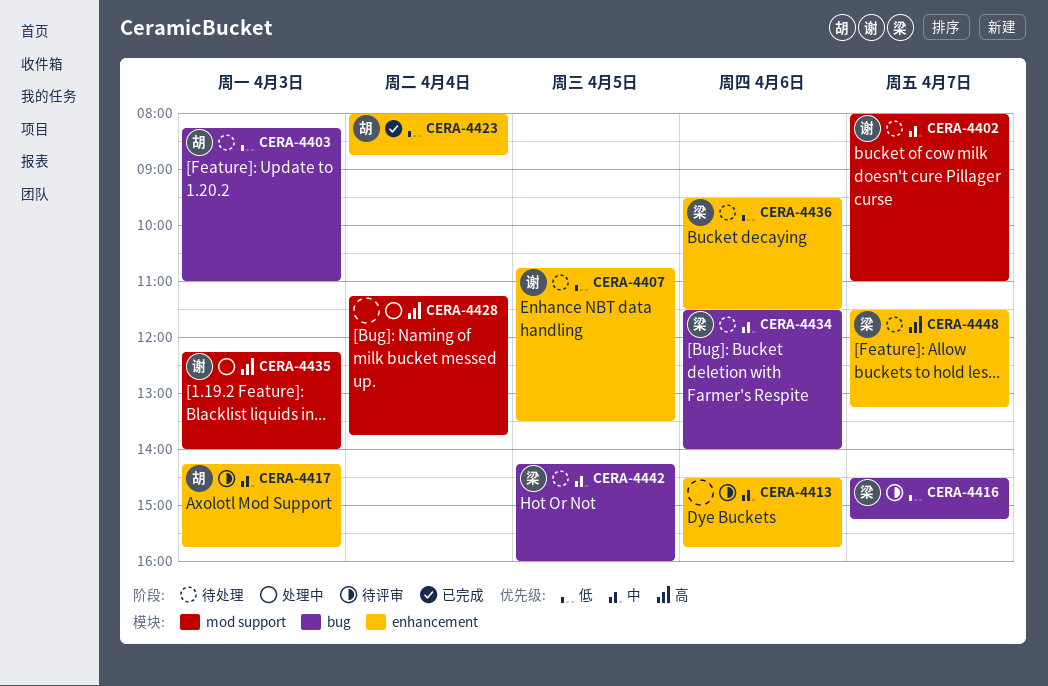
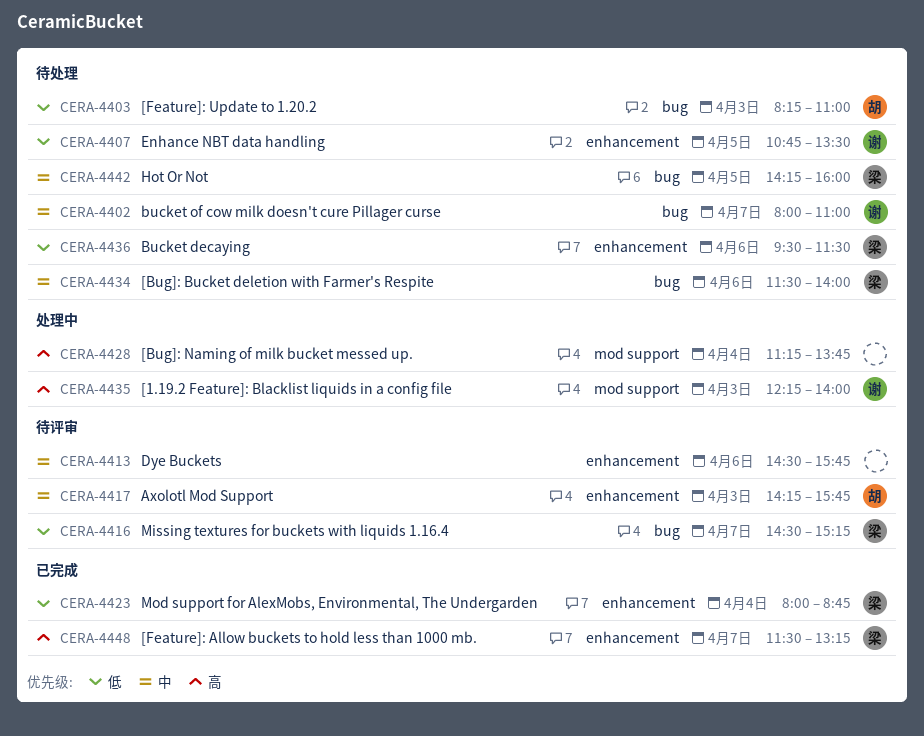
CERA-4402, label: mod support -> bug
CERA-4423, owner: 胡 -> 梁
CERA-4448, status: 待处理 -> 已完成

